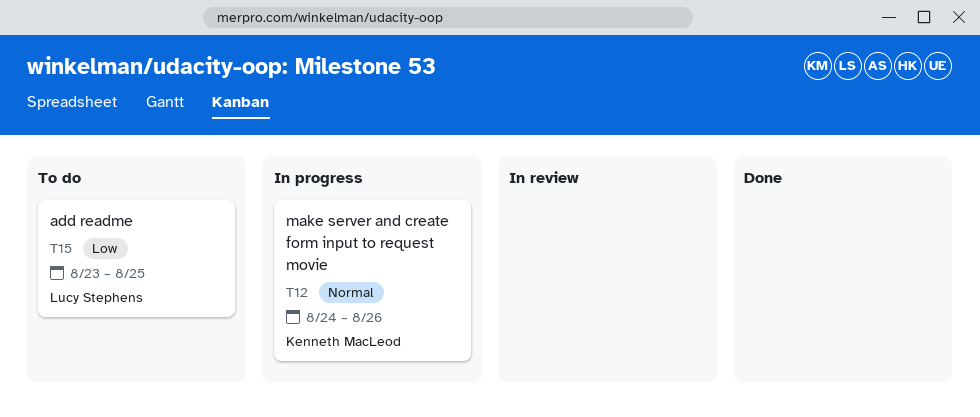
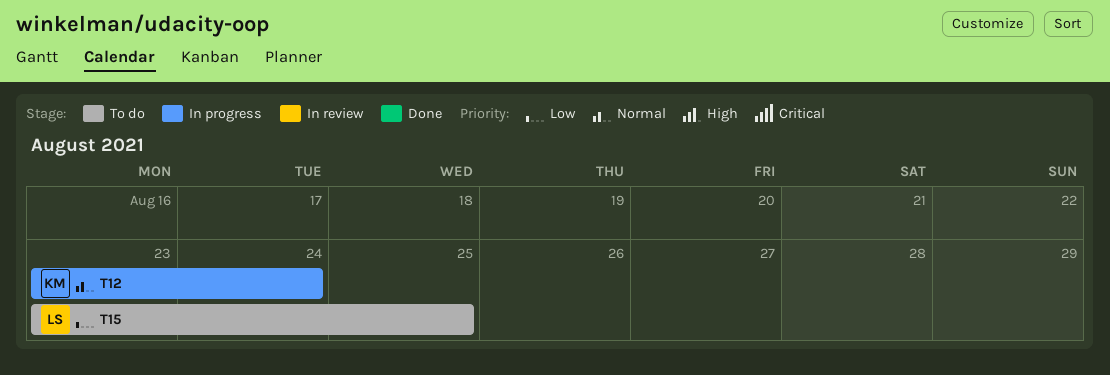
T12, start: Aug 24 -> Aug 23
T12, due: Aug 26 -> Aug 24

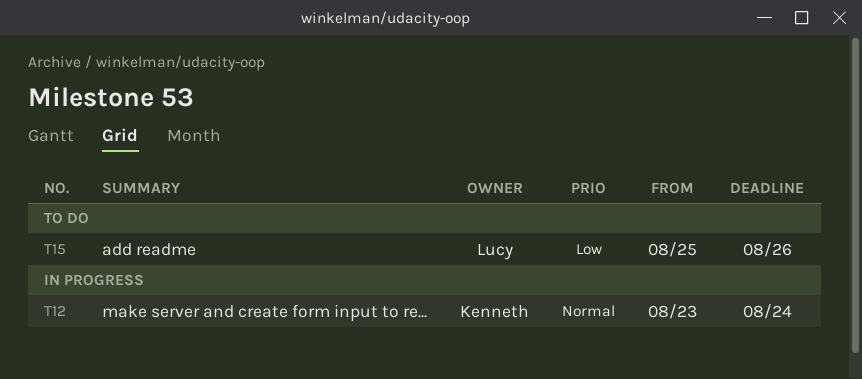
T15, start: Aug 23 -> Aug 25
T15, due: Aug 25 -> Aug 26

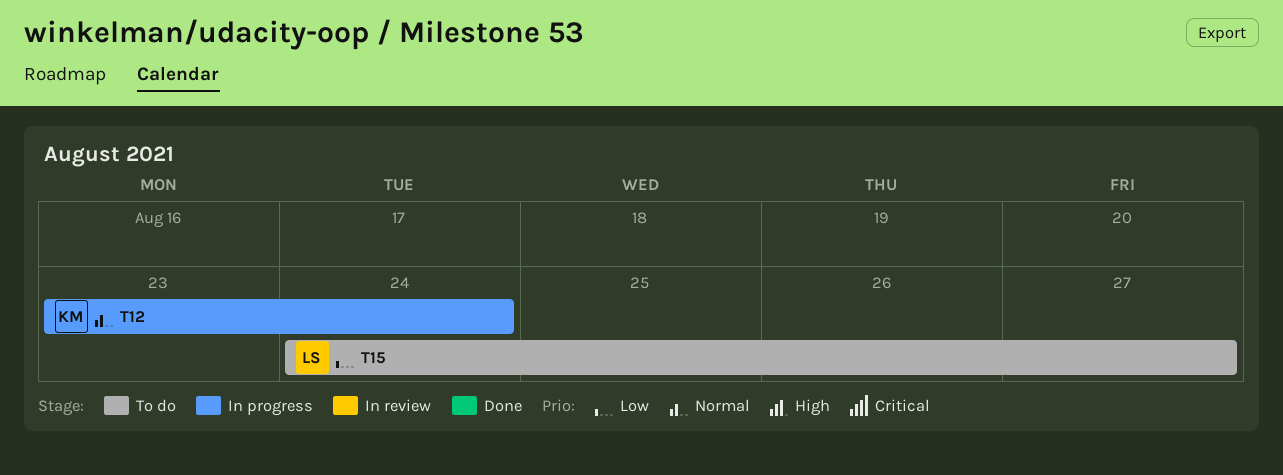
T15, start: Aug 25 -> Aug 24
T15, due: Aug 26 -> Aug 27

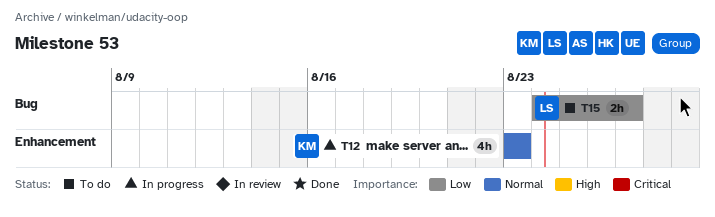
T12, due: Aug 24 -> Aug 23

